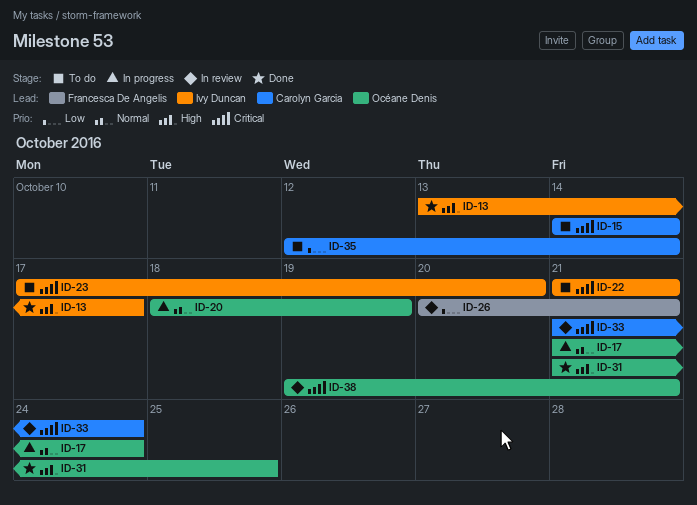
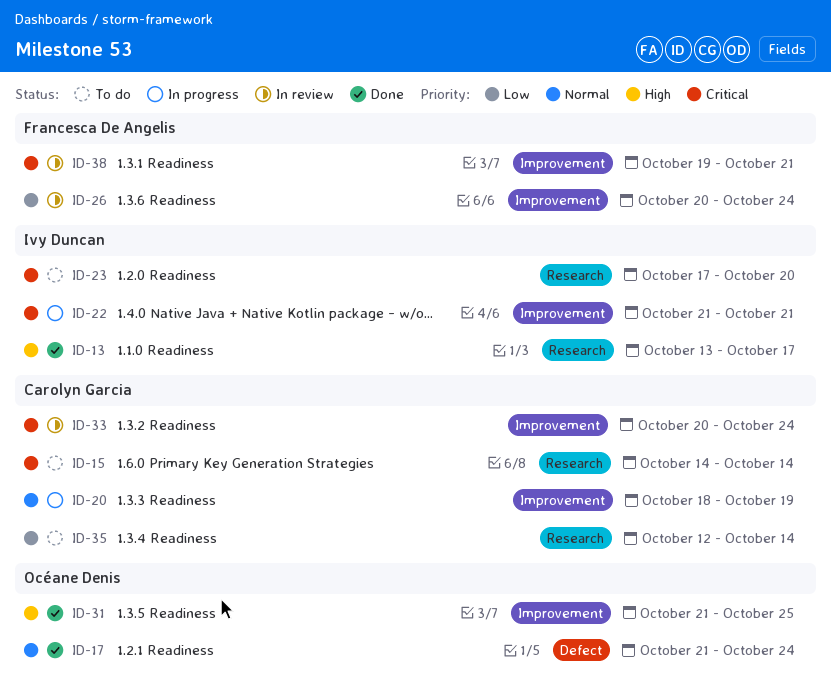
ID-17, status: In progress -> Done
ID-20, owner: Océane Denis -> Carolyn Garcia
ID-22, status: To do -> In progress
ID-26, due: Oct 21 -> Oct 24
ID-33, start: Oct 21 -> Oct 20
ID-38, owner: Océane Denis -> Francesca De Angelis

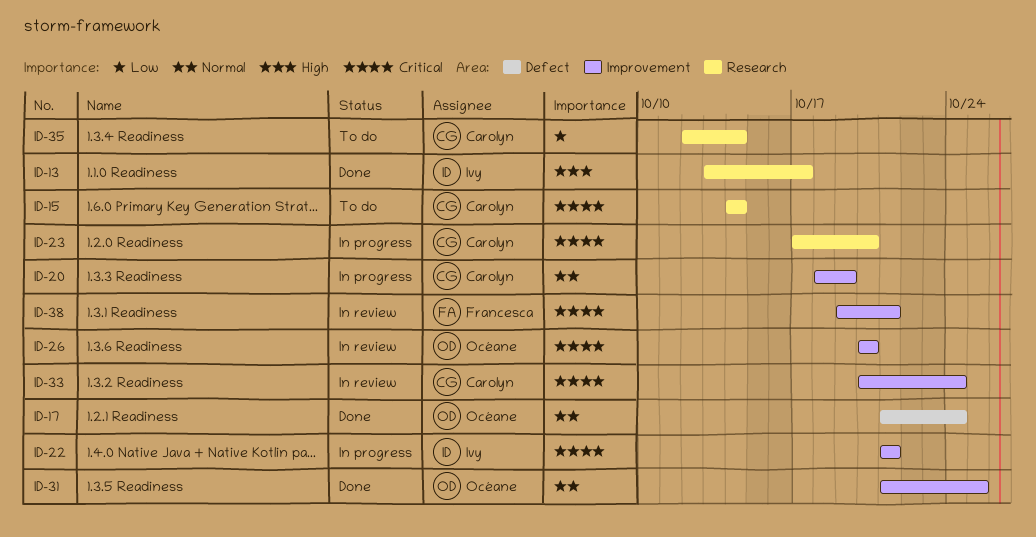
ID-23, status: To do -> In progress
ID-23, owner: Ivy Duncan -> Carolyn Garcia
ID-26, owner: Francesca De Angelis -> Océane Denis
ID-26, priority: Low -> Critical
ID-26, due: Oct 24 -> Oct 20
ID-31, priority: High -> Normal

